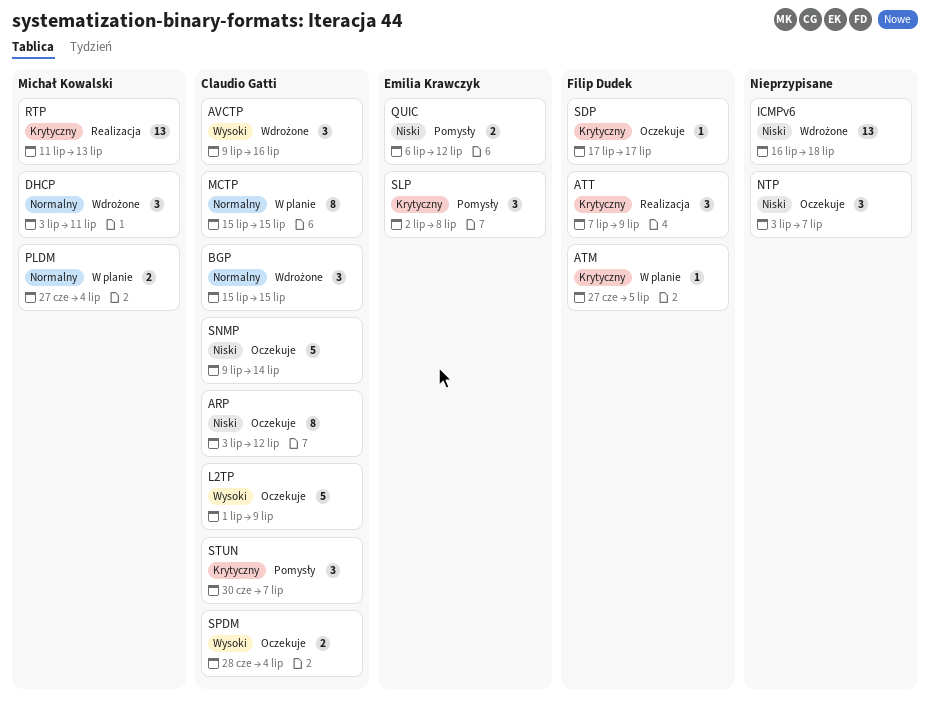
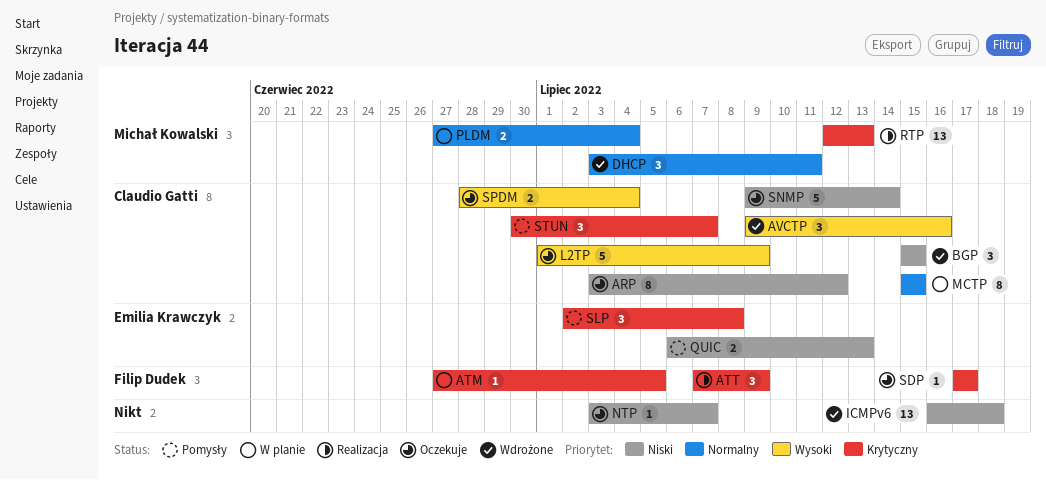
BGP, priority: Normalny -> Niski
NTP, estimate: 3 -> 1
QUIC, due: Jul 12 -> Jul 13
RTP, start: Jul 11 -> Jul 12

